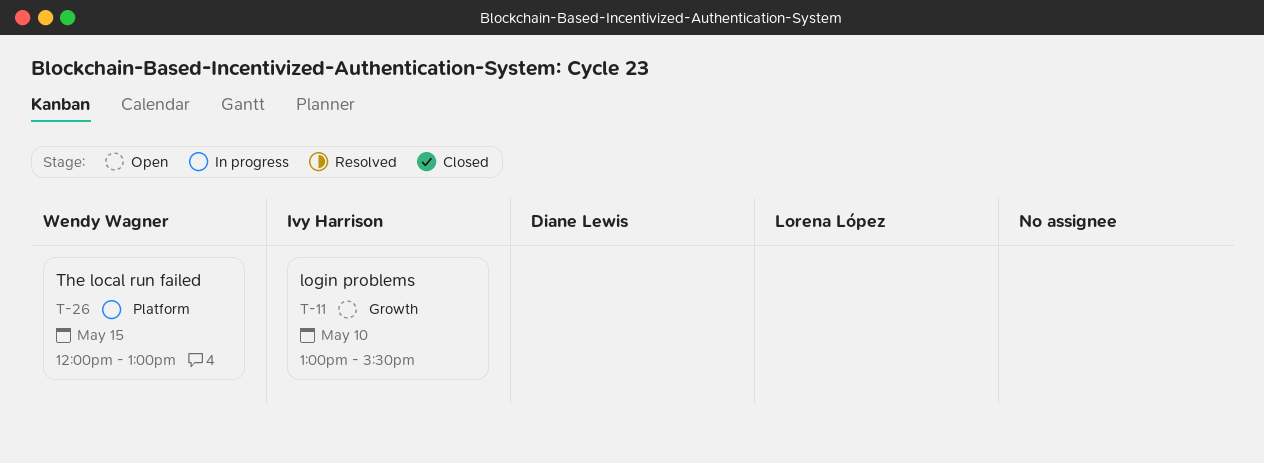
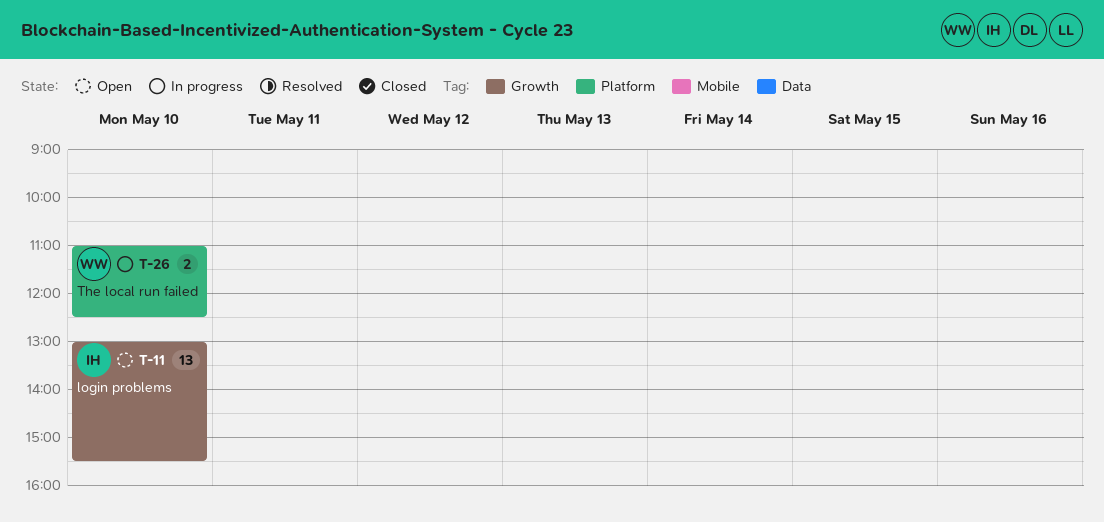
T-26, day: May 15 -> May 10
T-26, begins: 12:00 -> 11:00
T-26, ends: 13:00 -> 12:30

